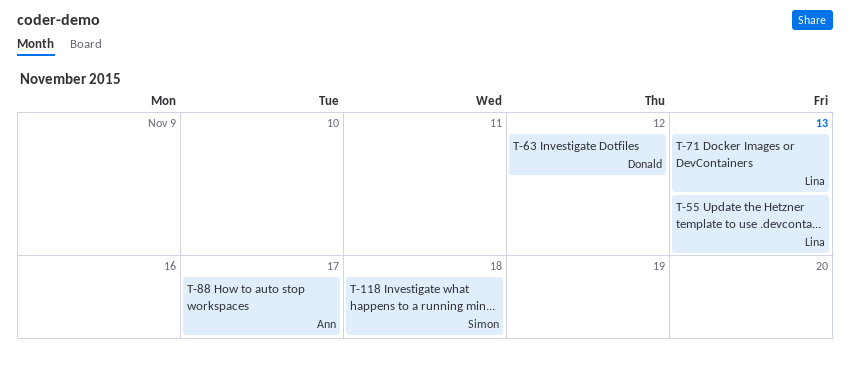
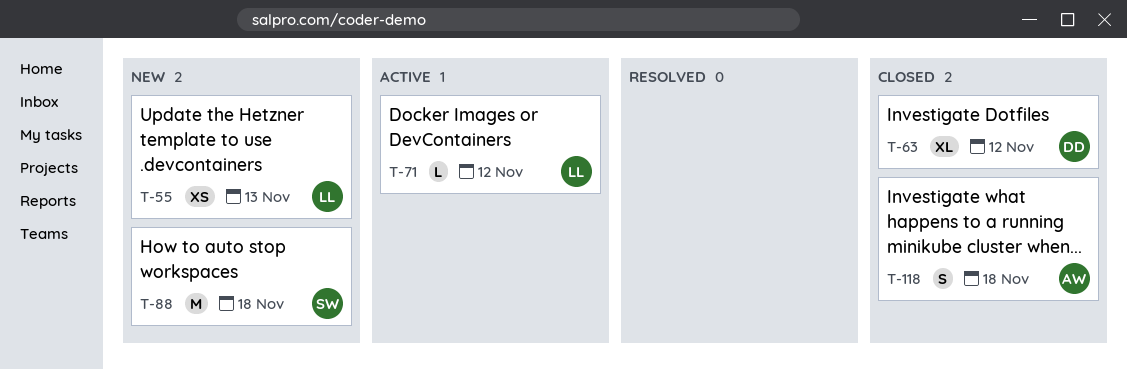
T-71, due: Nov 13 -> Nov 12
T-88, owner: Ann -> Simon
T-88, due: Nov 17 -> Nov 18
T-118, owner: Simon -> Ann

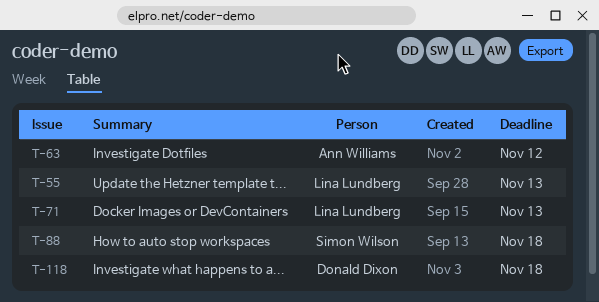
T-63, owner: Donald Dixon -> Ann Williams
T-71, due: Nov 12 -> Nov 13
T-118, owner: Ann Williams -> Donald Dixon

